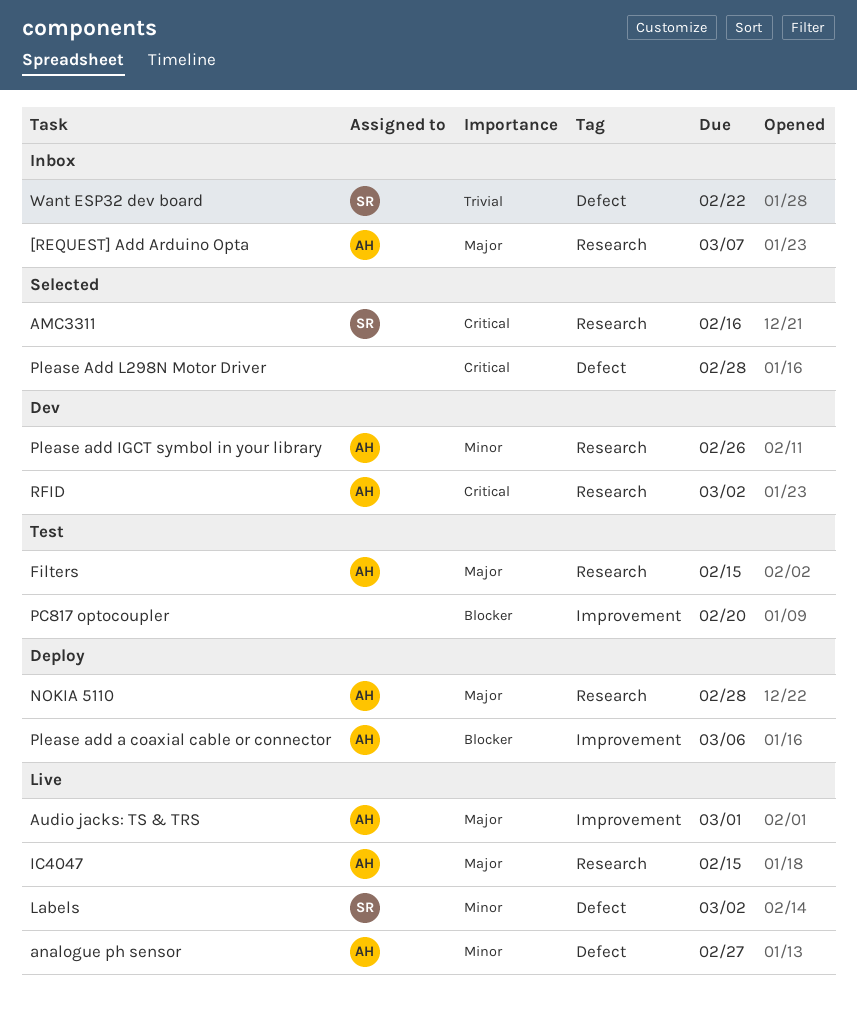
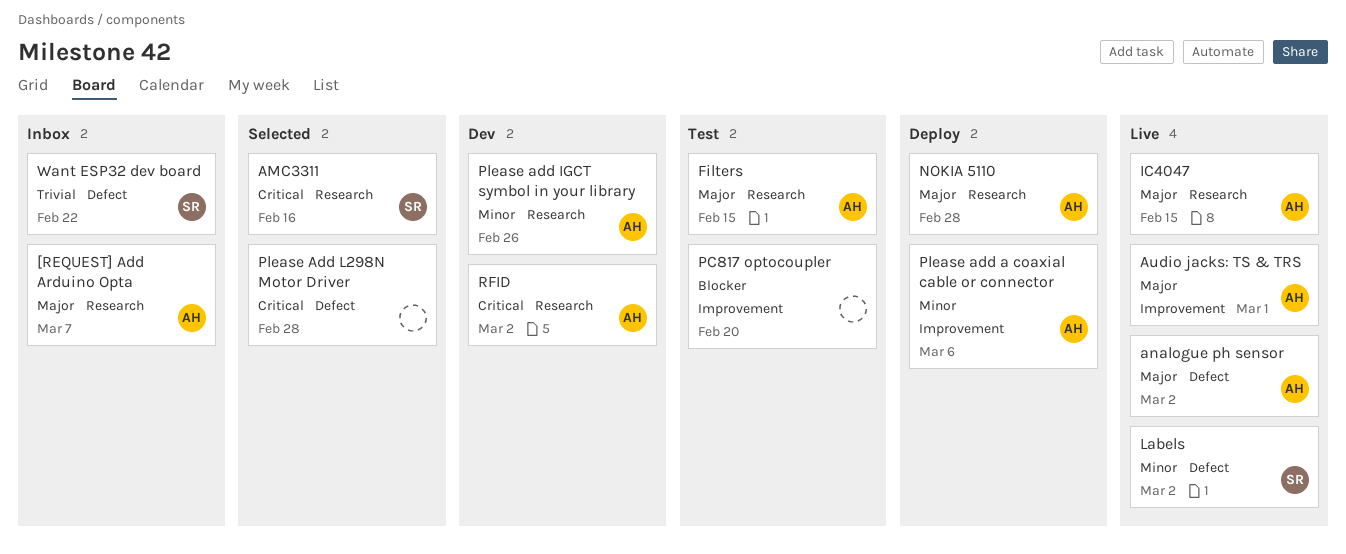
analogue ph sensor, priority: Minor -> Major
analogue ph sensor, due: Feb 27 -> Mar 2
Please add a coaxial cable or connector, priority: Blocker -> Minor

